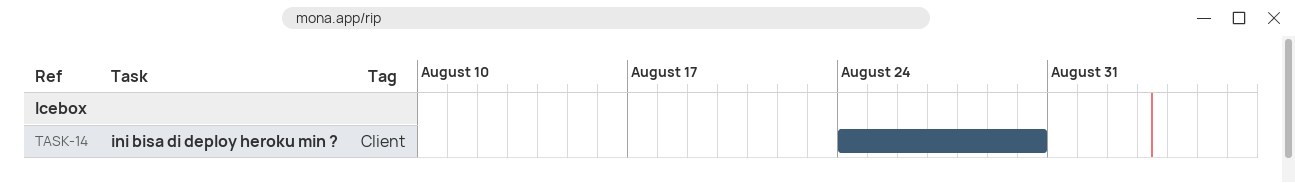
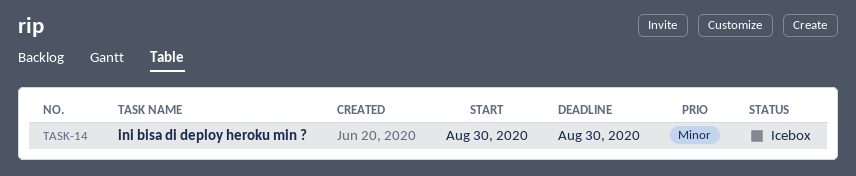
TASK-14, start: Aug 24 -> Aug 30

